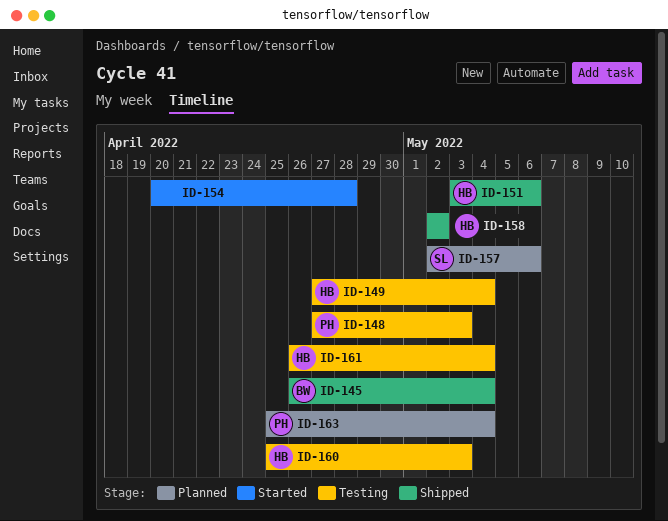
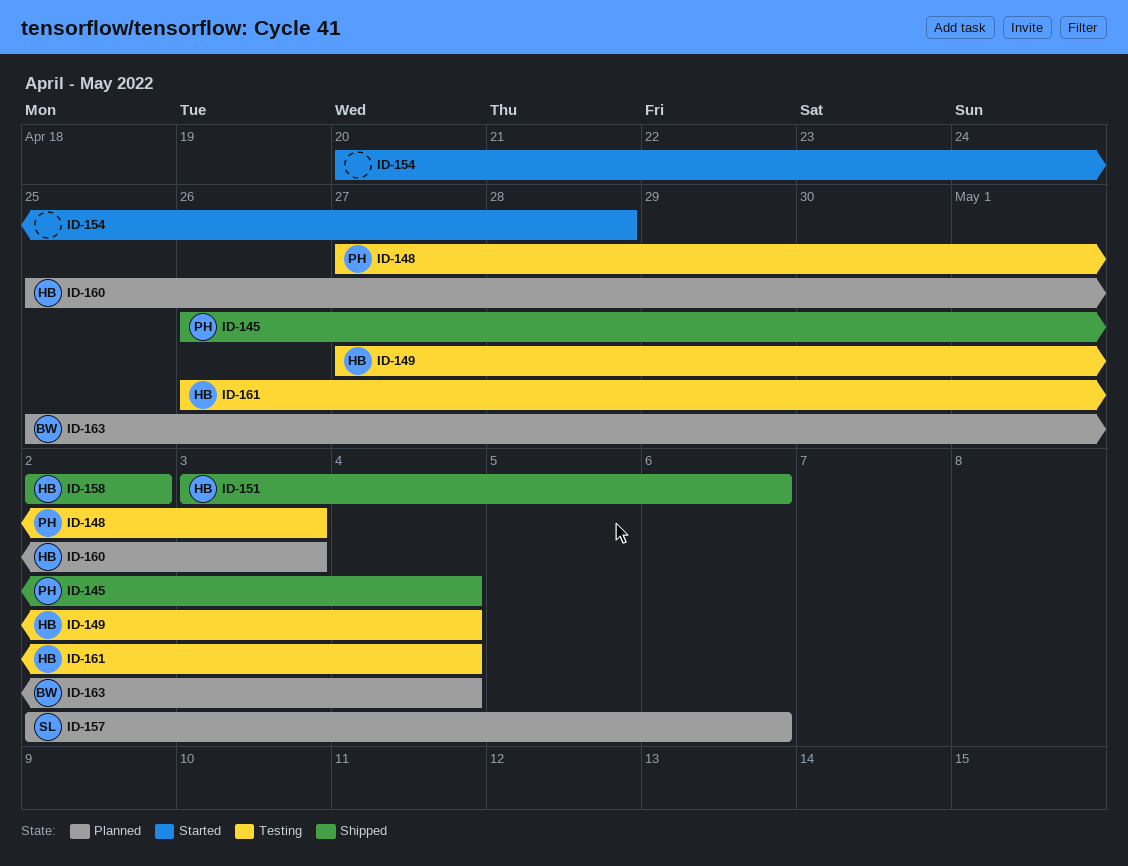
ID-145, owner: BW -> PH
ID-160, status: Testing -> Planned
ID-163, owner: PH -> BW

